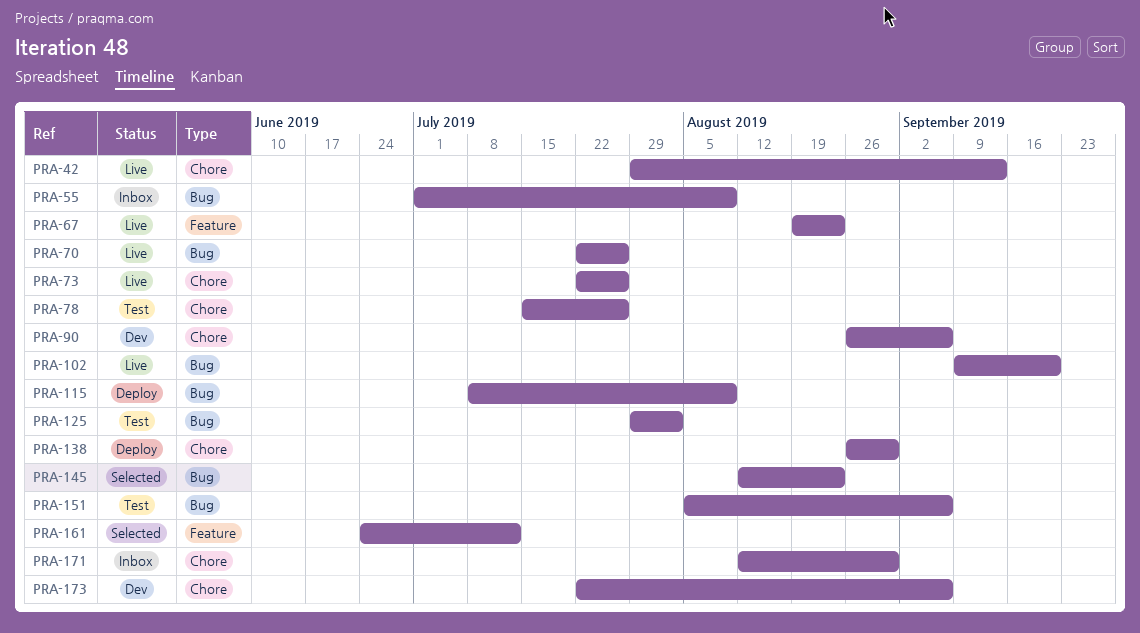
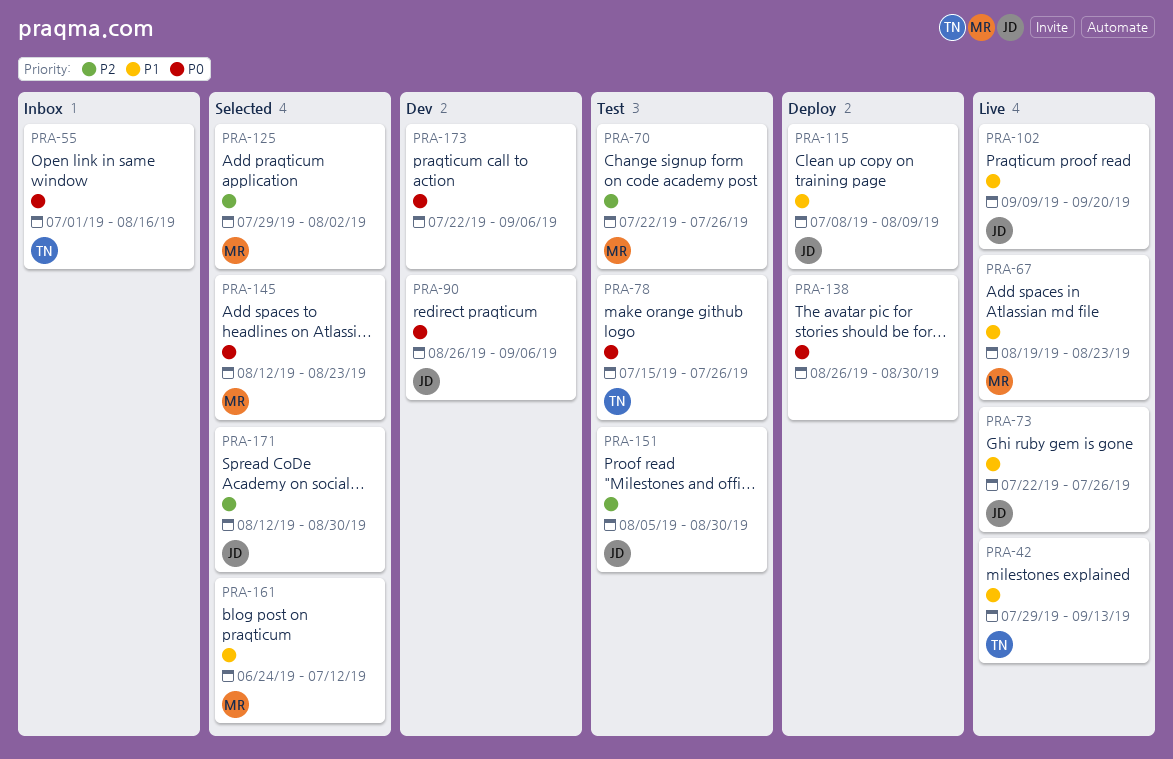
PRA-55, due: Aug 9 -> Aug 16
PRA-70, status: Live -> Test
PRA-125, status: Test -> Selected
PRA-151, due: Sep 6 -> Aug 30
PRA-171, status: Inbox -> Selected

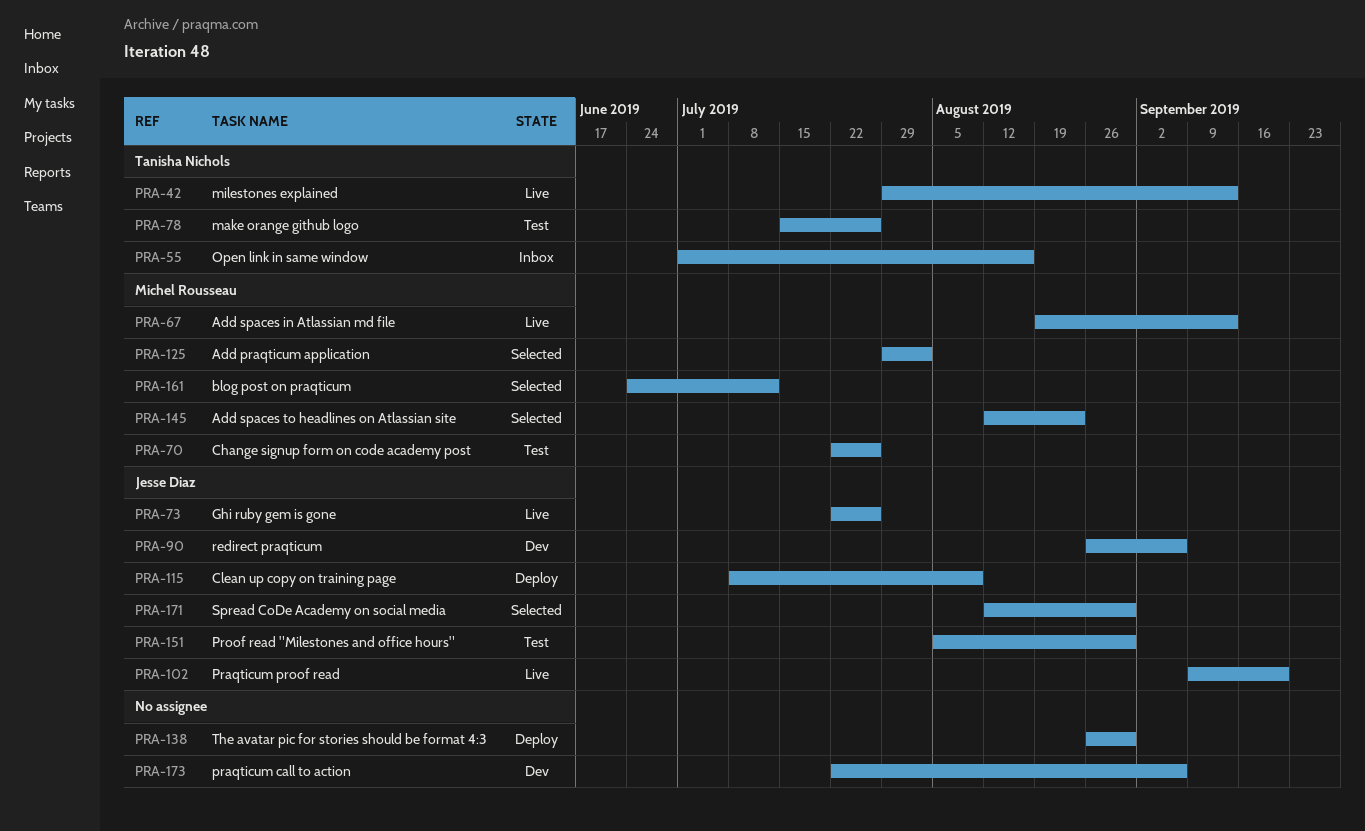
PRA-67, due: Aug 23 -> Sep 13

